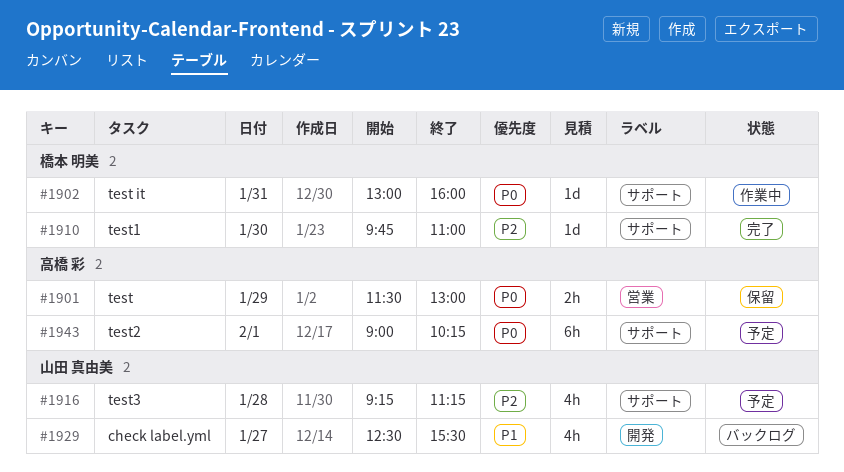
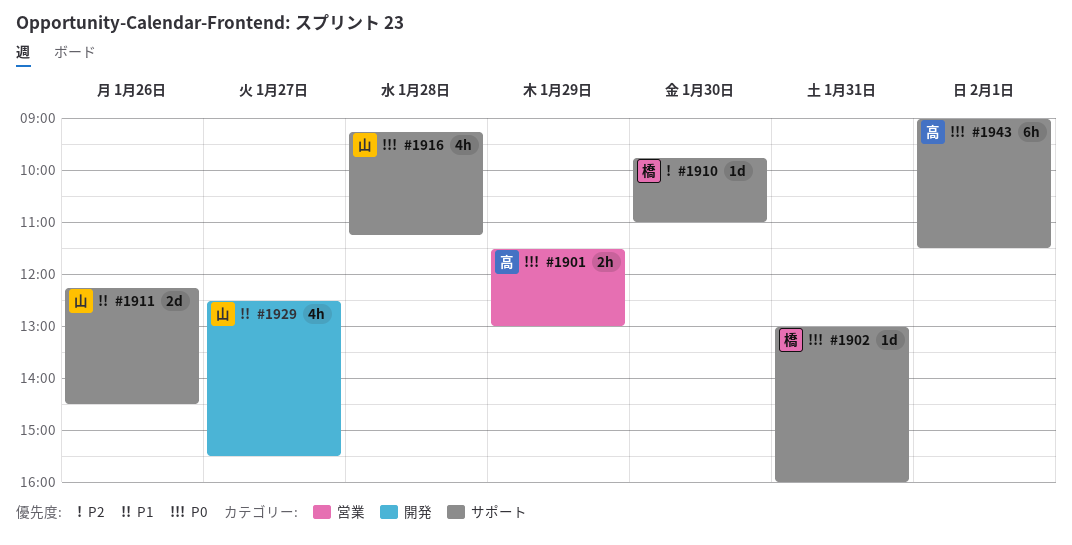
#1911: none -> present
#1916, priority: P2 -> P0
#1943, ends: 10:15 -> 11:30

